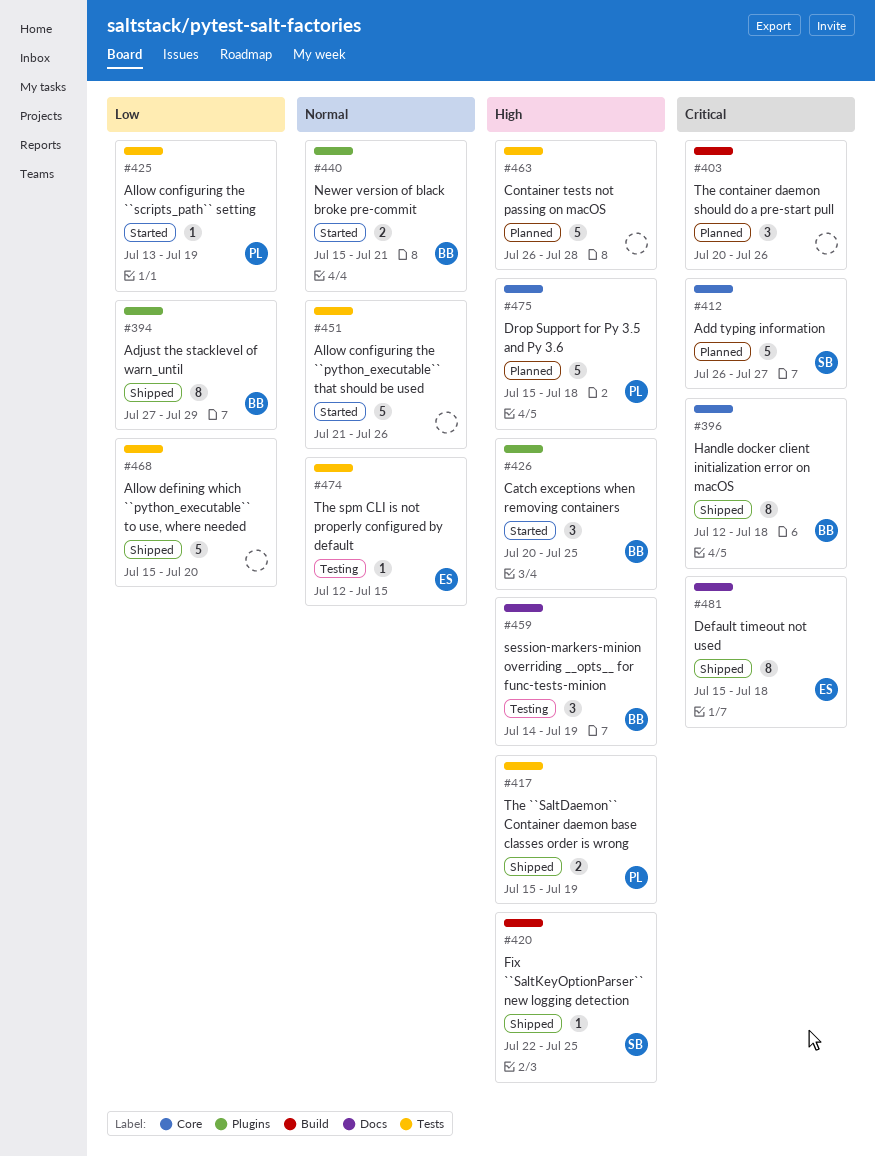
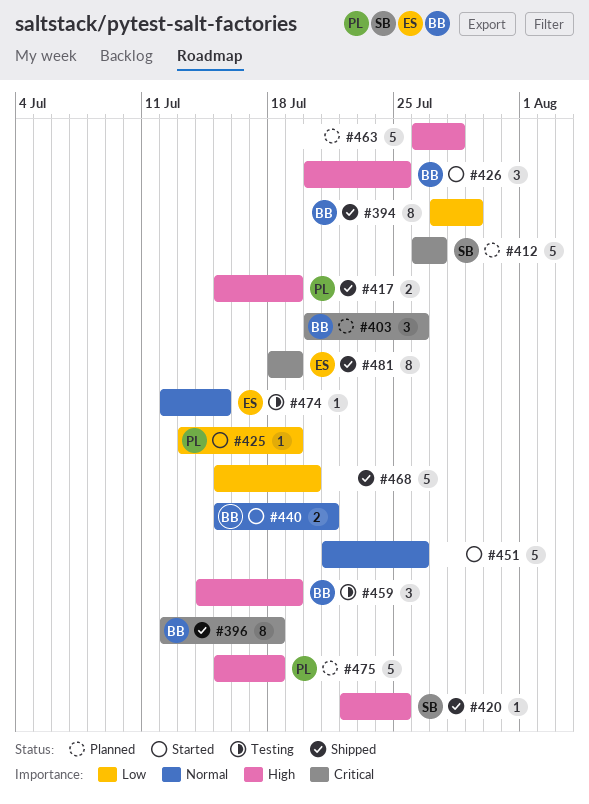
#403, owner: none -> BB
#481, start: Jul 15 -> Jul 18
#481, due: Jul 18 -> Jul 19

